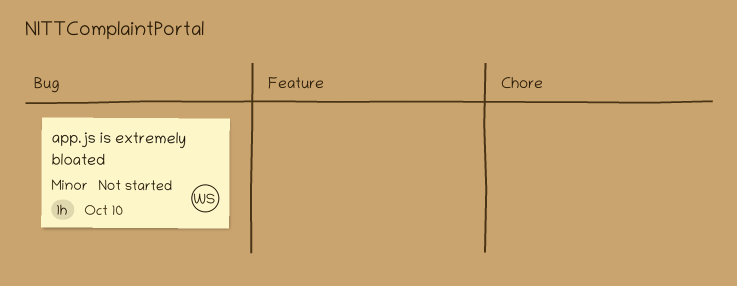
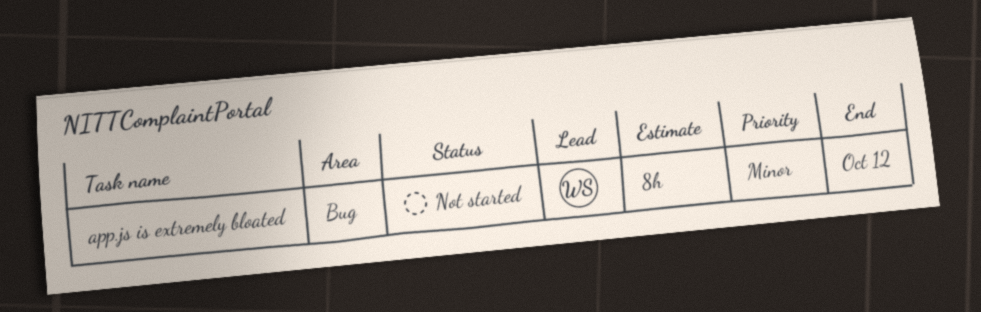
app.js is extremely bloated, estimate: 1h -> 8h
app.js is extremely bloated, due: Oct 10 -> Oct 12

